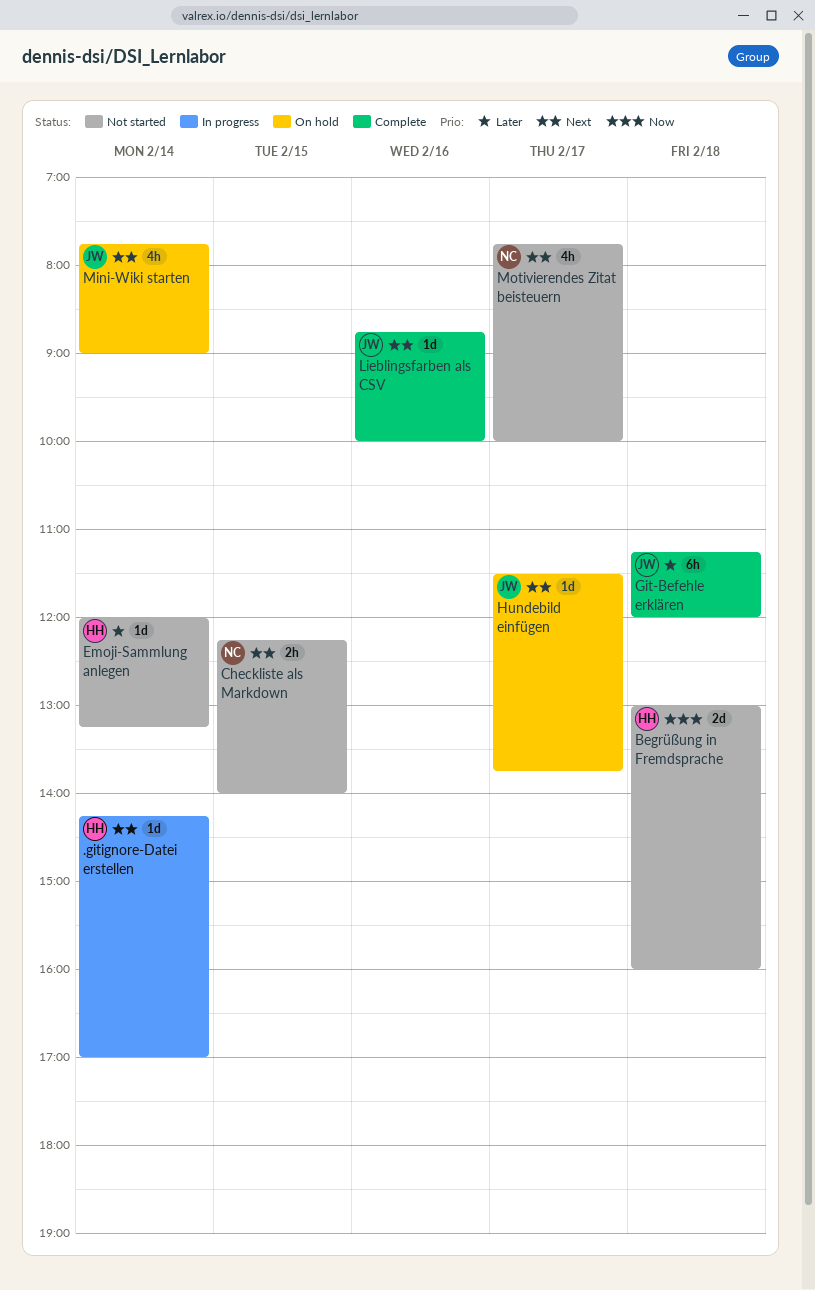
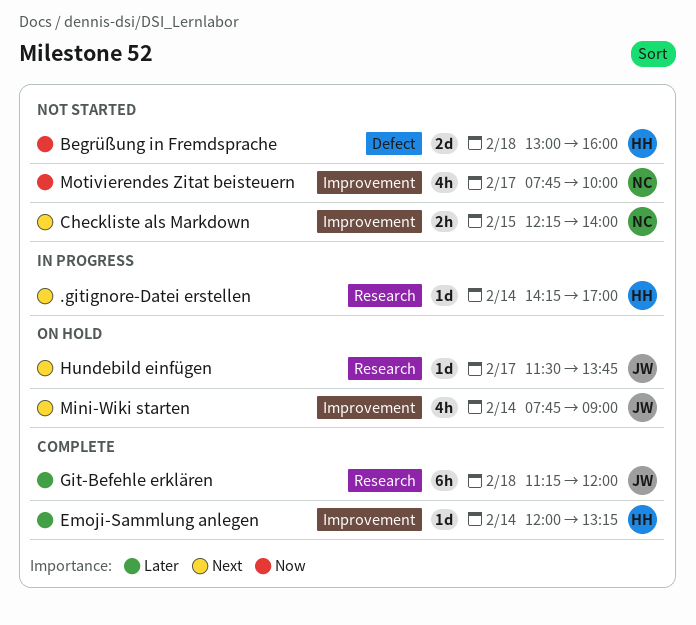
Emoji-Sammlung anlegen, status: Not started -> Complete
Lieblingsfarben als CSV: present -> none
Motivierendes Zitat beisteuern, priority: Next -> Now

